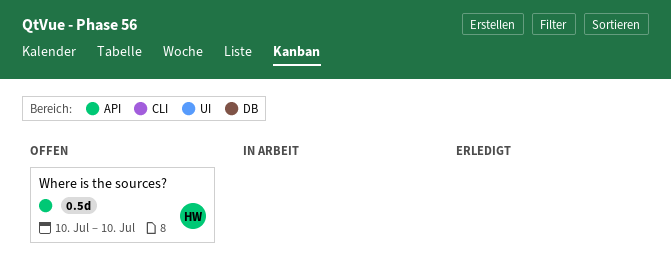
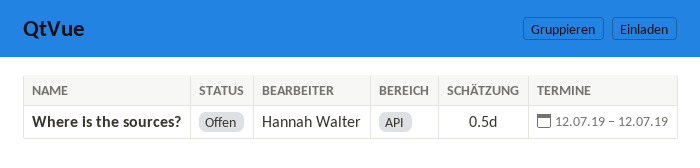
Where is the sources?, start: Jul 10 -> Jul 12
Where is the sources?, due: Jul 10 -> Jul 12

